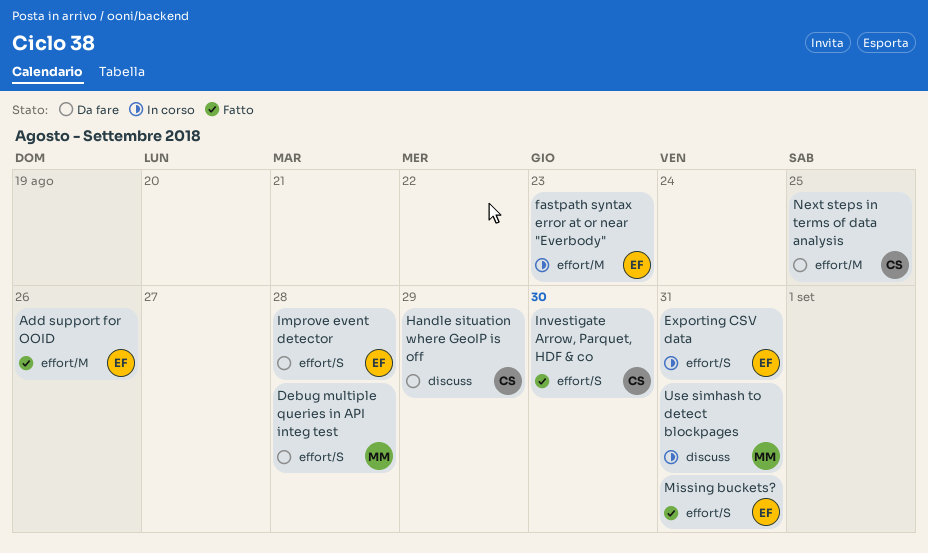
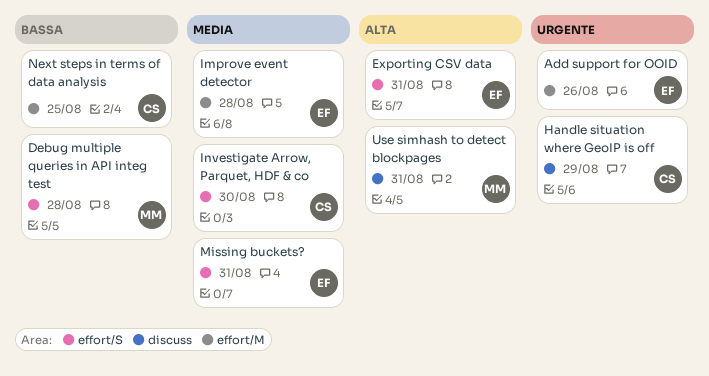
fastpath syntax error at or near "Everbody": present -> none
Improve event detector, label: effort/S -> effort/M

